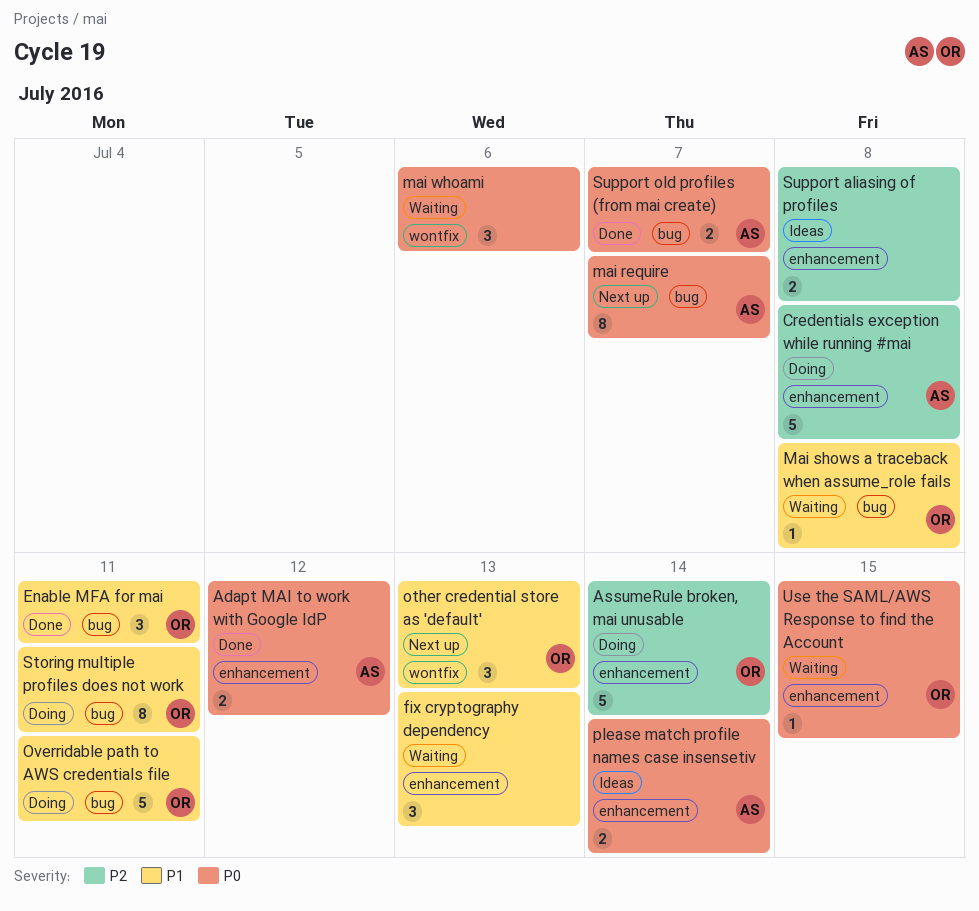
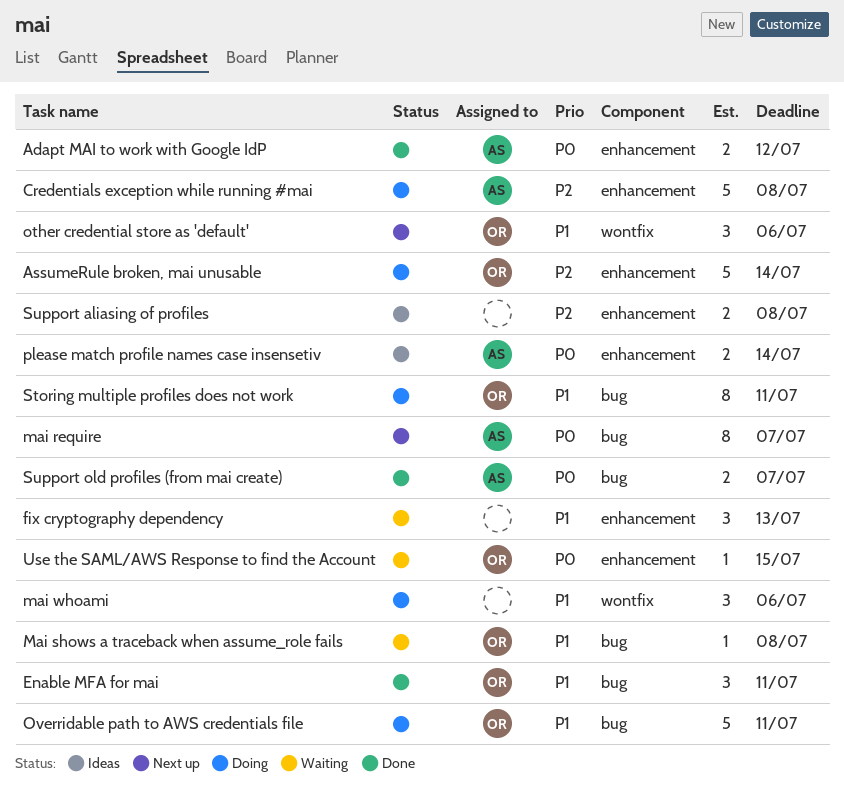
mai whoami, status: Waiting -> Doing
mai whoami, priority: P0 -> P1
other credential store as 'default', due: Jul 13 -> Jul 6

